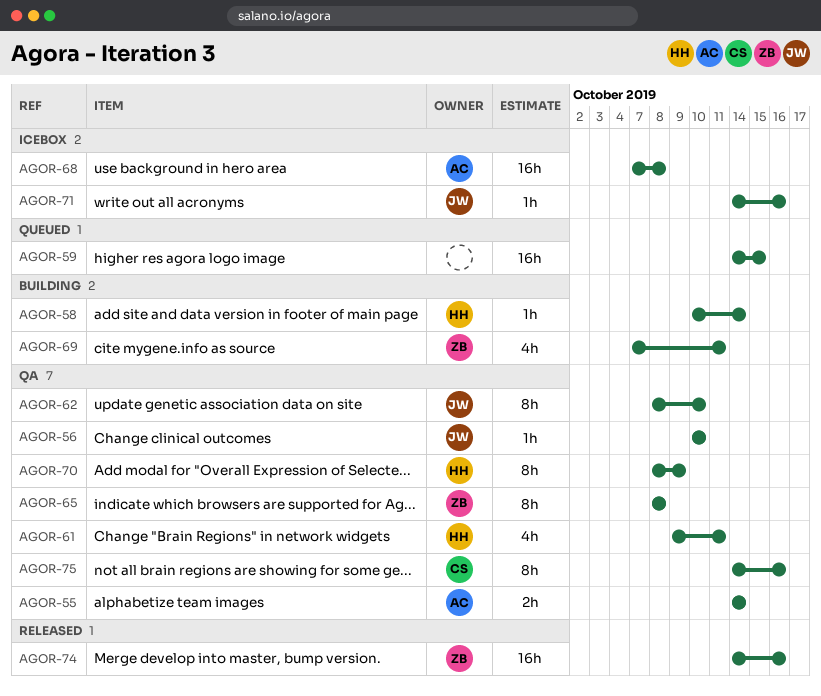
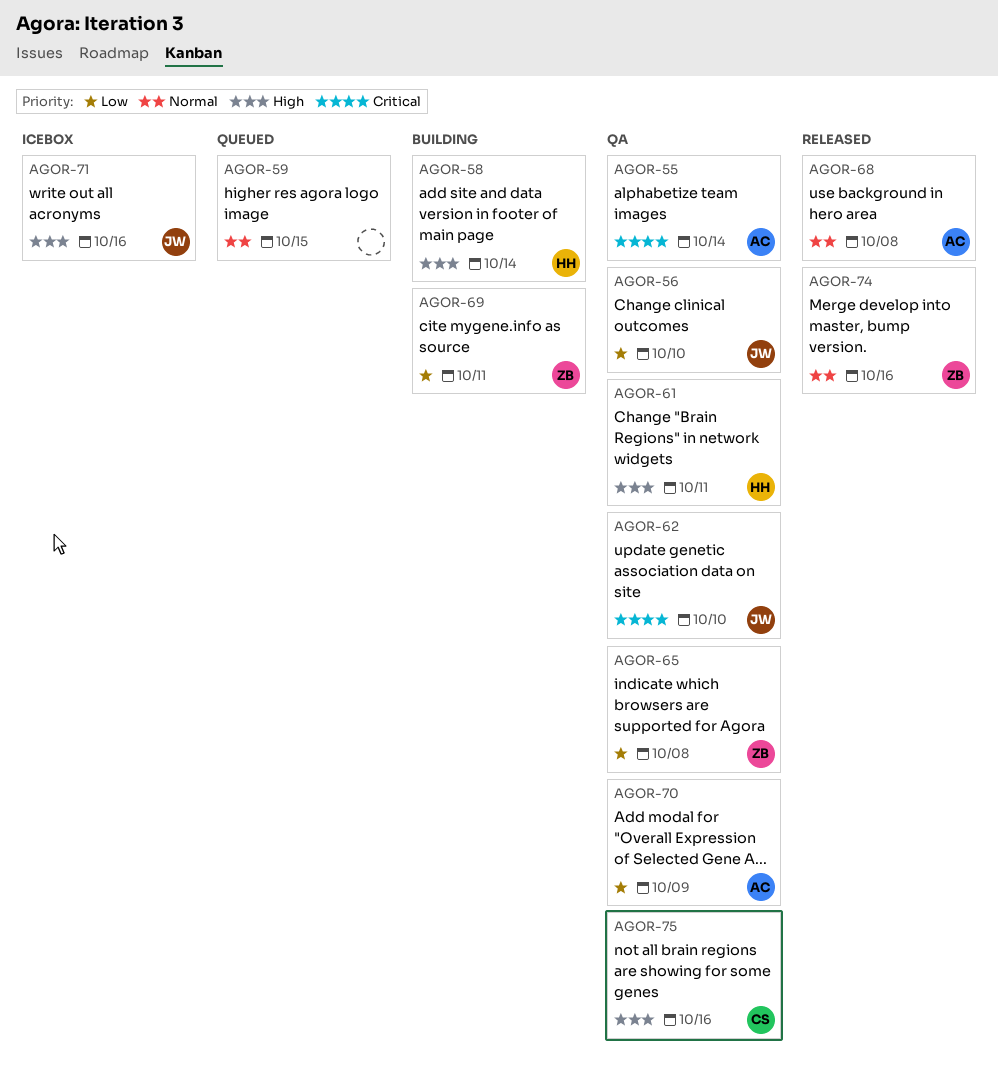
AGOR-68, status: Icebox -> Released
AGOR-70, owner: HH -> AC

